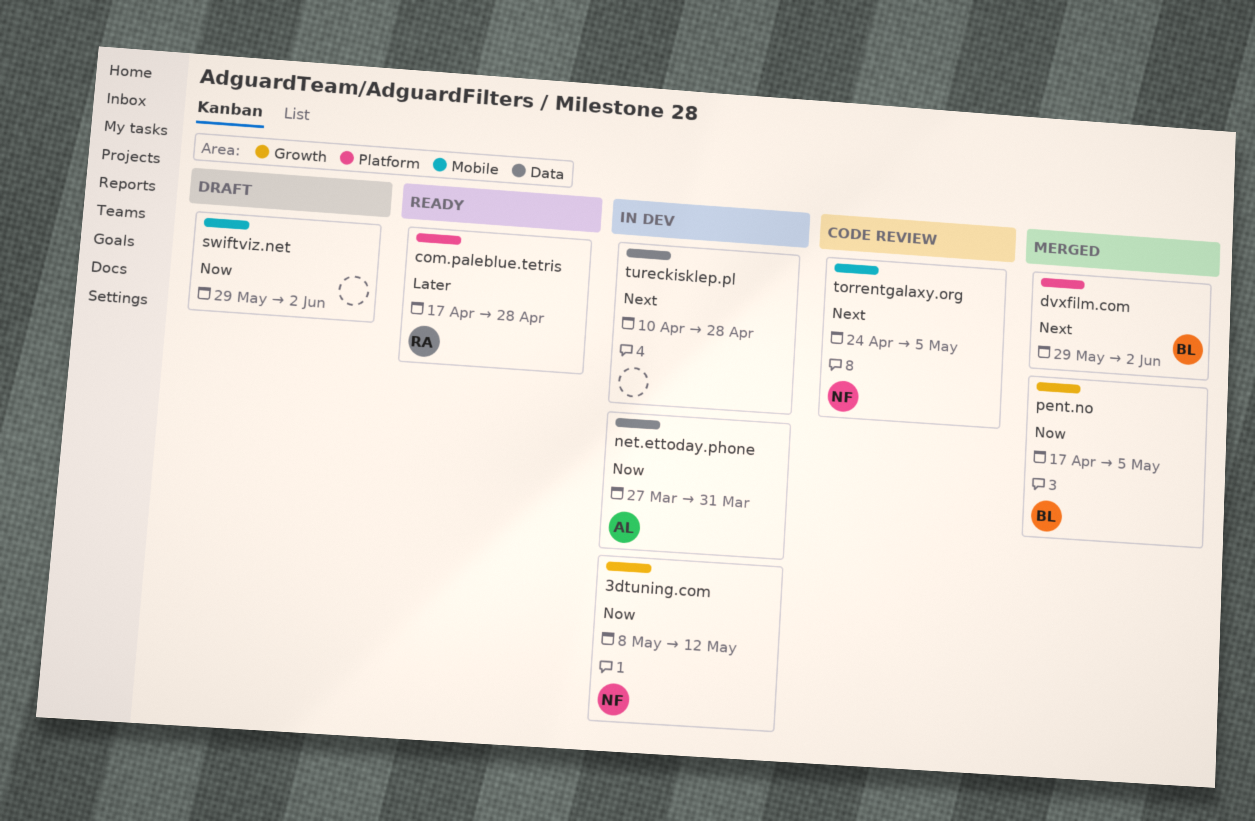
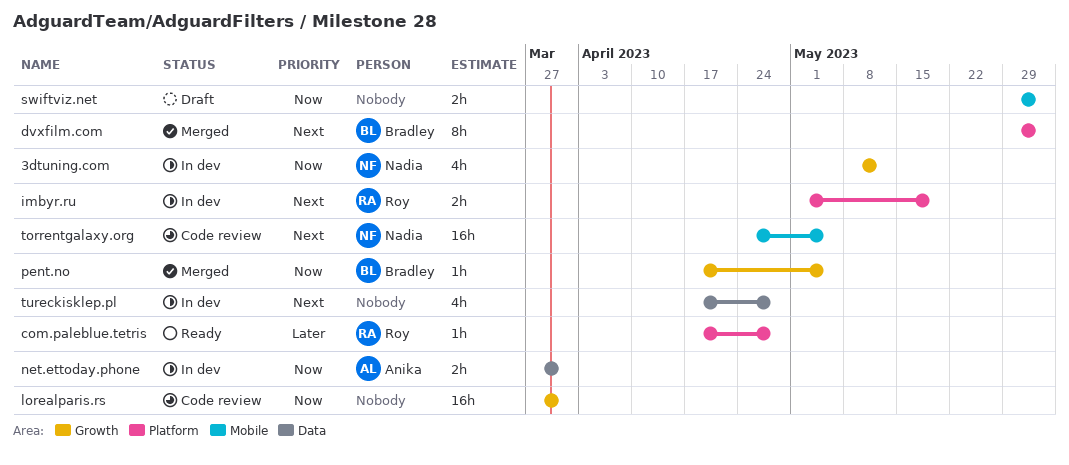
imbyr.ru: none -> present
lorealparis.rs: none -> present
tureckisklep.pl, start: Apr 10 -> Apr 17

